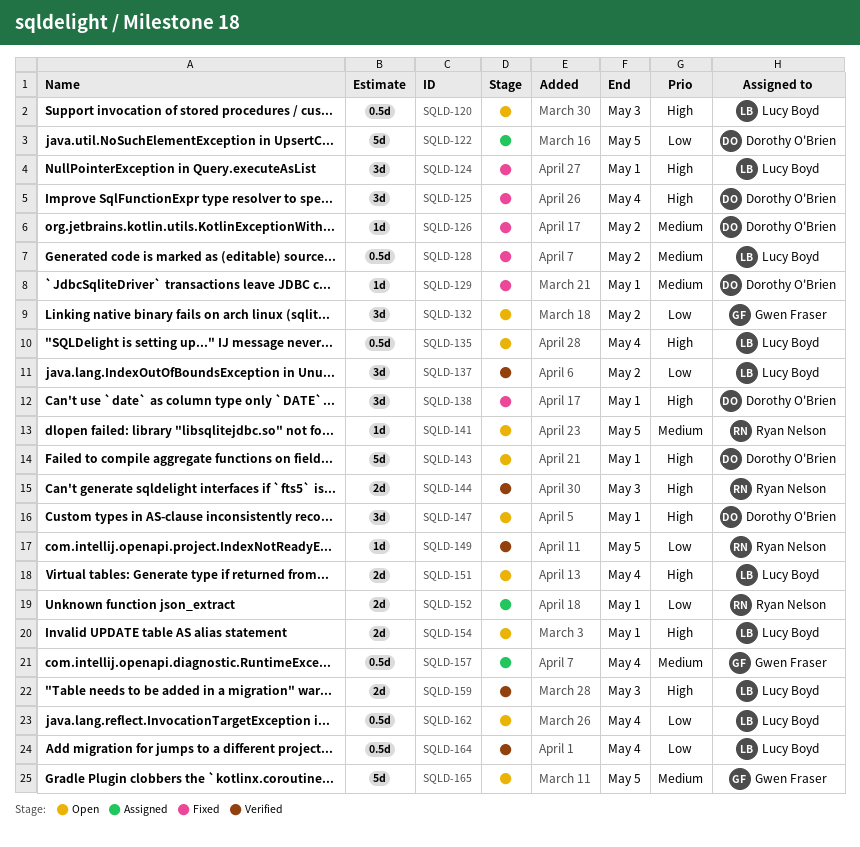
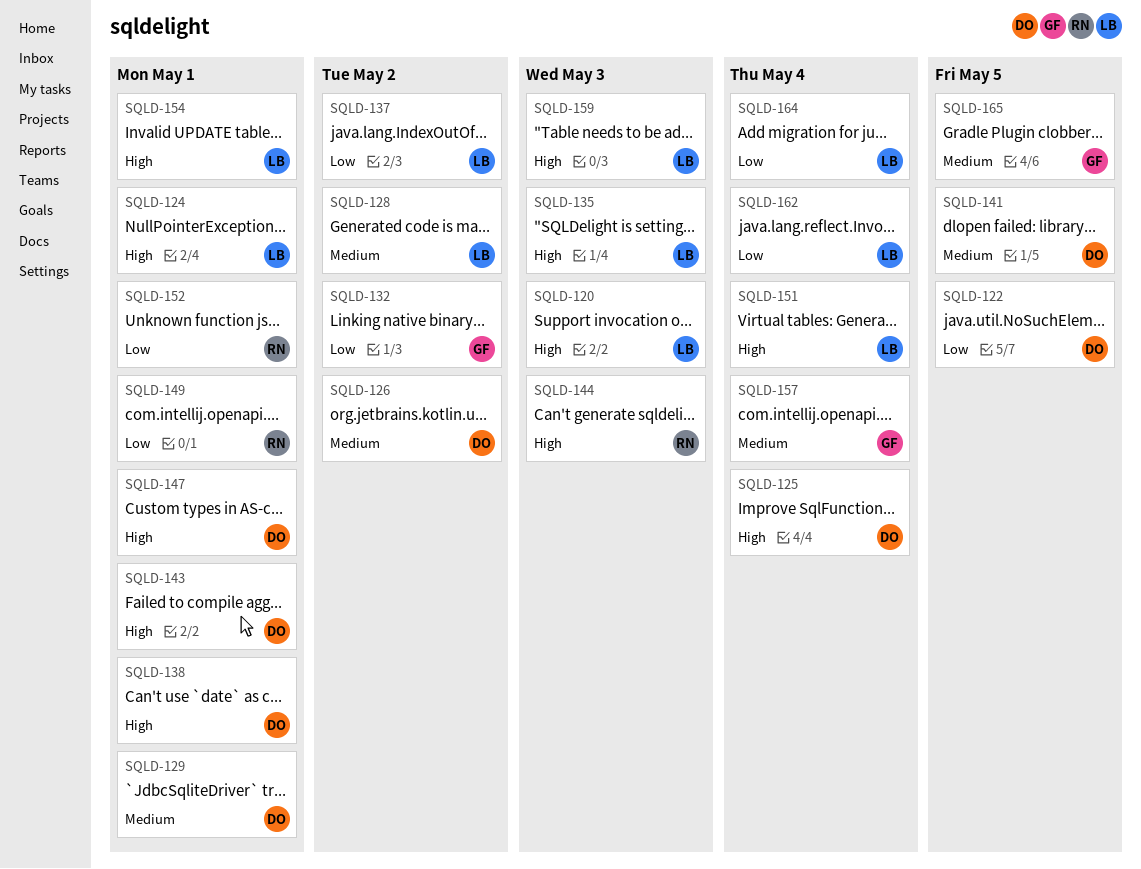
SQLD-135, due: May 4 -> May 3
SQLD-141, owner: Ryan Nelson -> Dorothy O'Brien
SQLD-149, due: May 5 -> May 1

